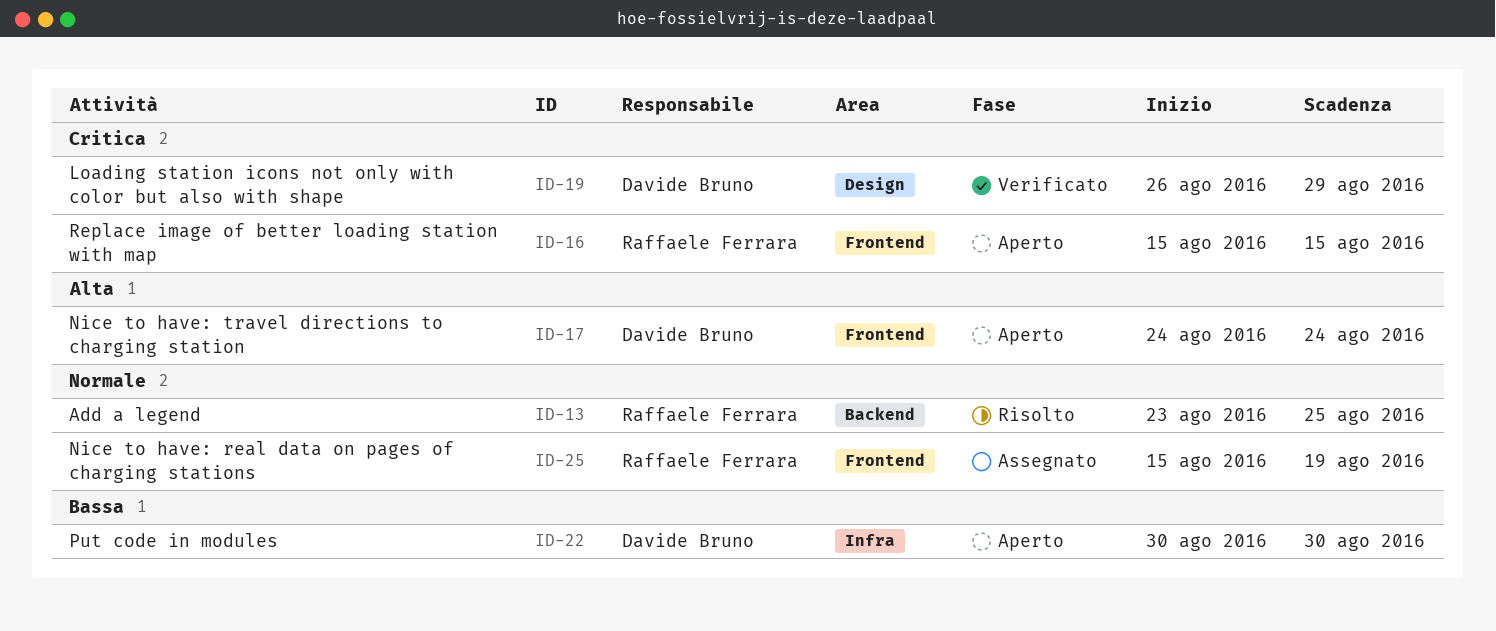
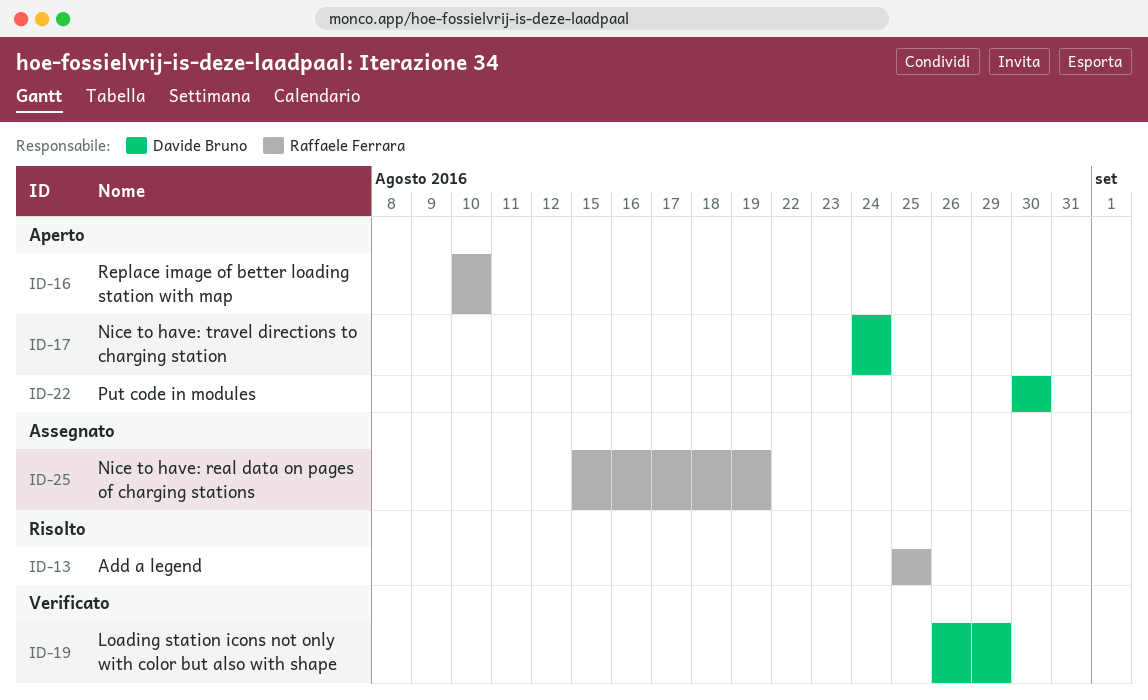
ID-13, start: Aug 23 -> Aug 25
ID-16, start: Aug 15 -> Aug 10
ID-16, due: Aug 15 -> Aug 10

